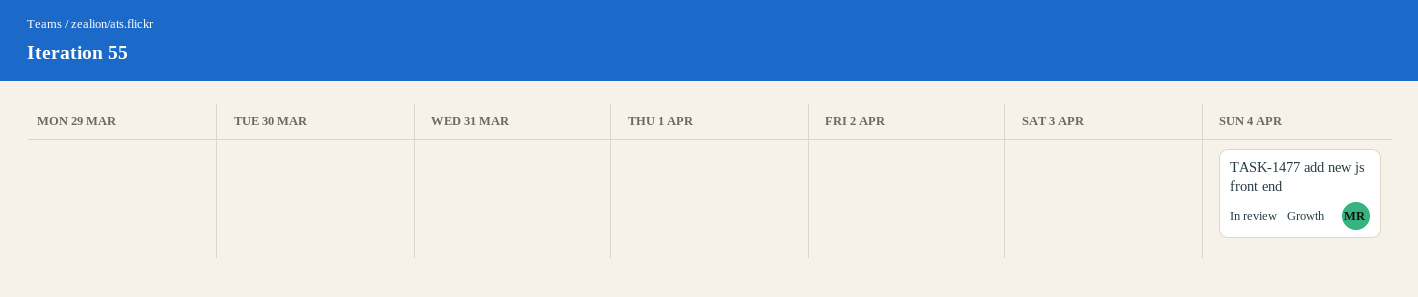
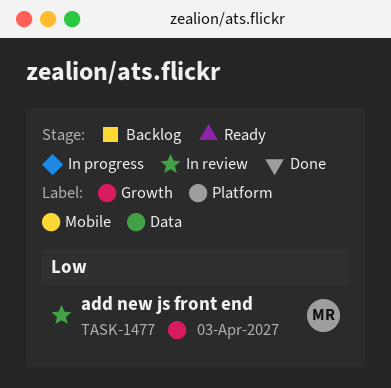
TASK-1477, due: Apr 4 -> Apr 3

